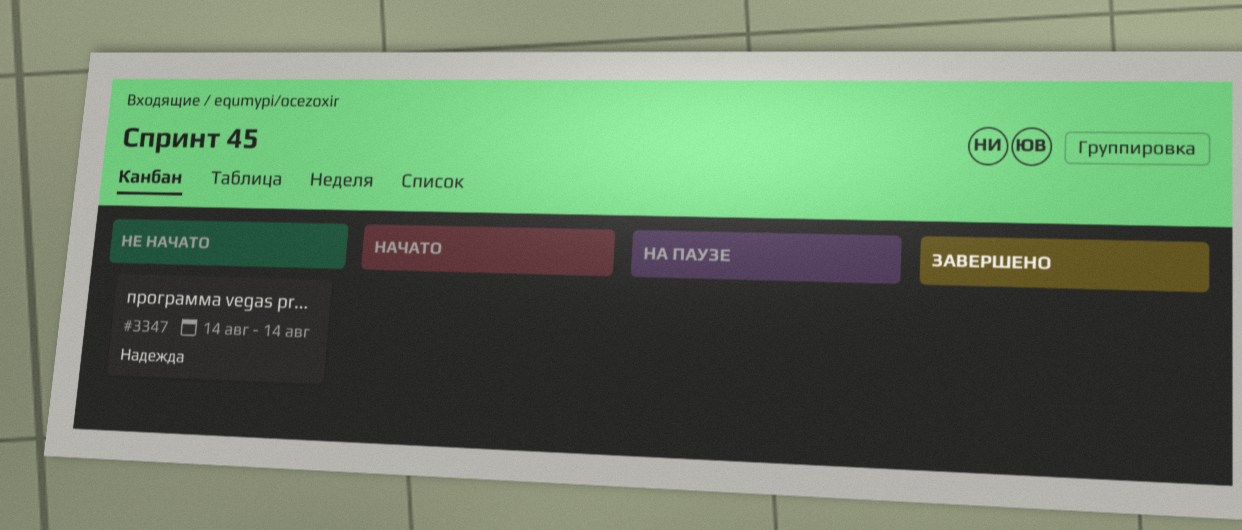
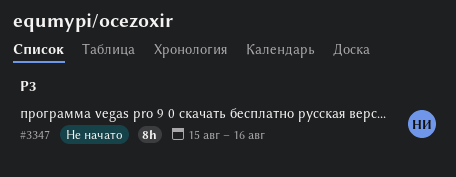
#3347, start: Aug 14 -> Aug 15
#3347, due: Aug 14 -> Aug 16

